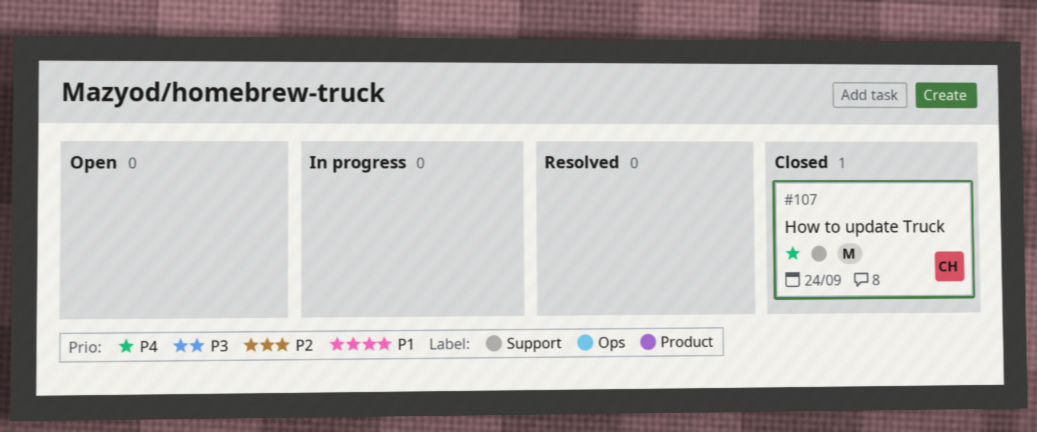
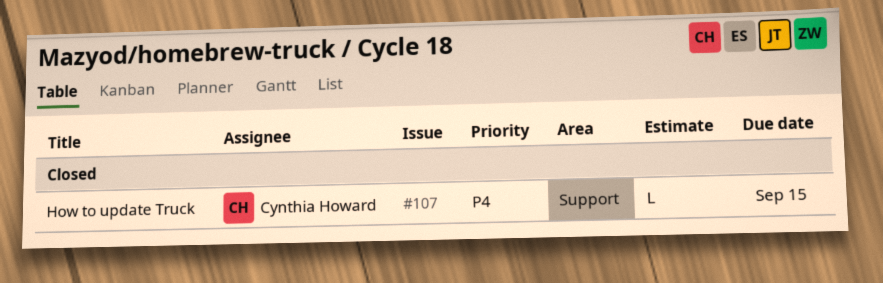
#107, estimate: M -> L
#107, due: Sep 24 -> Sep 15

